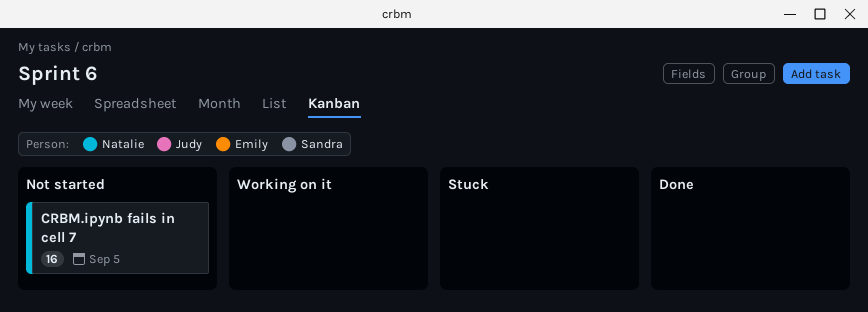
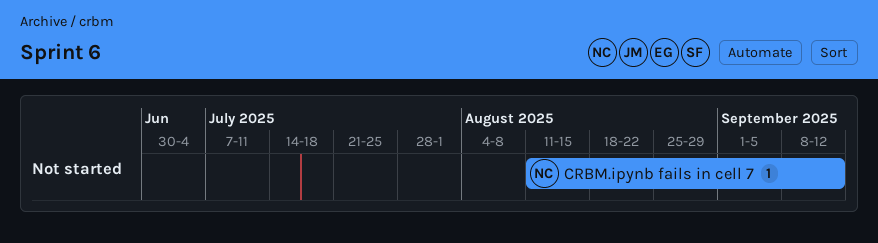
CRBM.ipynb fails in cell 7, estimate: 16 -> 1
CRBM.ipynb fails in cell 7, due: Sep 5 -> Sep 12

